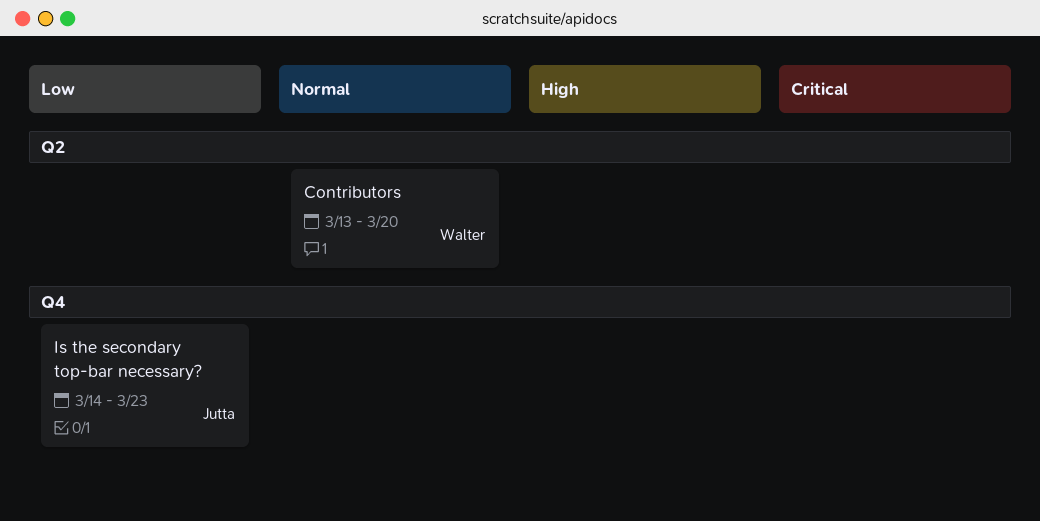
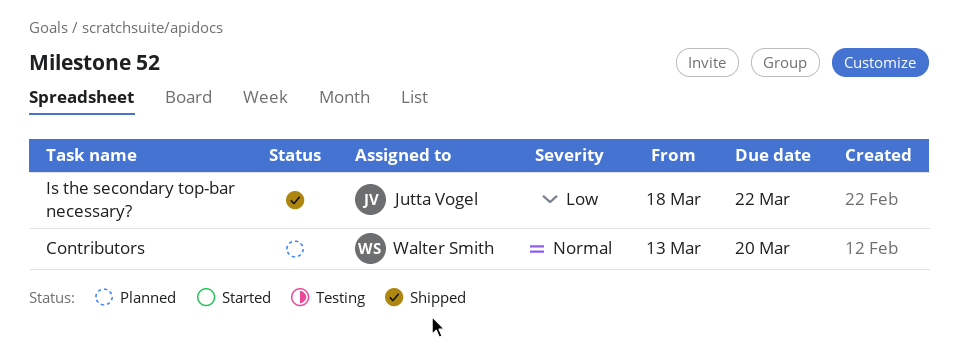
Is the secondary top-bar necessary?, start: Mar 14 -> Mar 18
Is the secondary top-bar necessary?, due: Mar 23 -> Mar 22

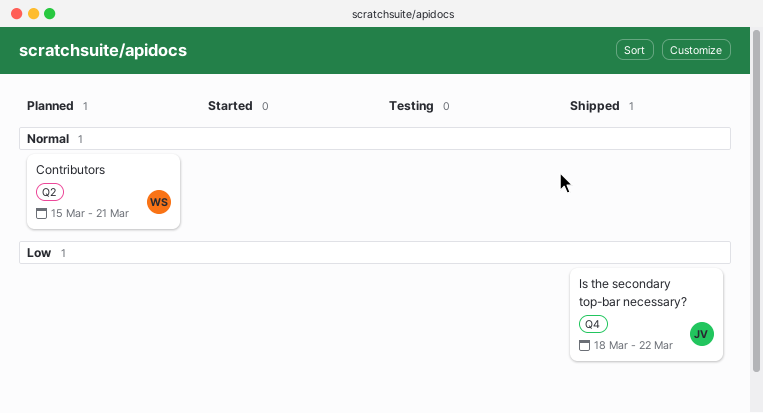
Contributors, start: Mar 13 -> Mar 15
Contributors, due: Mar 20 -> Mar 21

